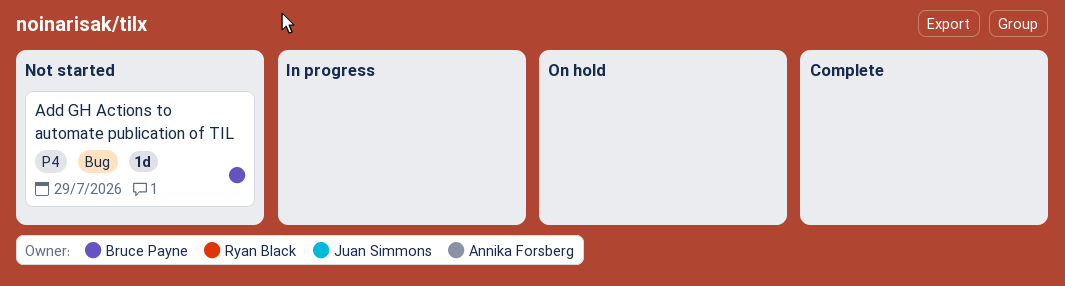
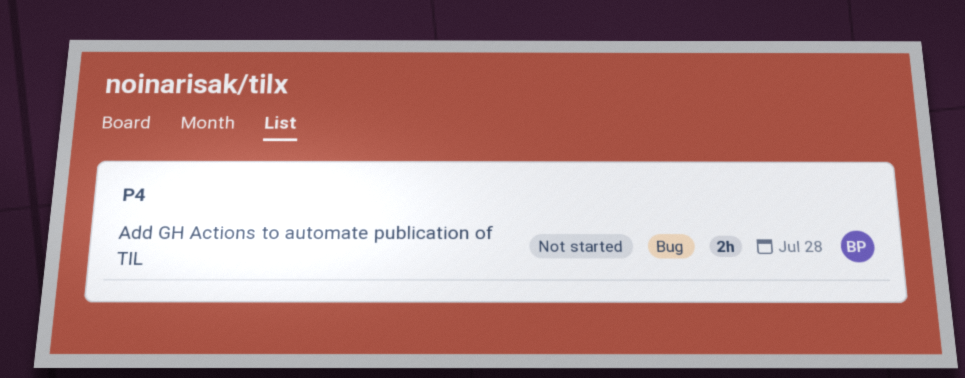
Add GH Actions to automate publication of TIL, estimate: 1d -> 2h
Add GH Actions to automate publication of TIL, due: Jul 29 -> Jul 28

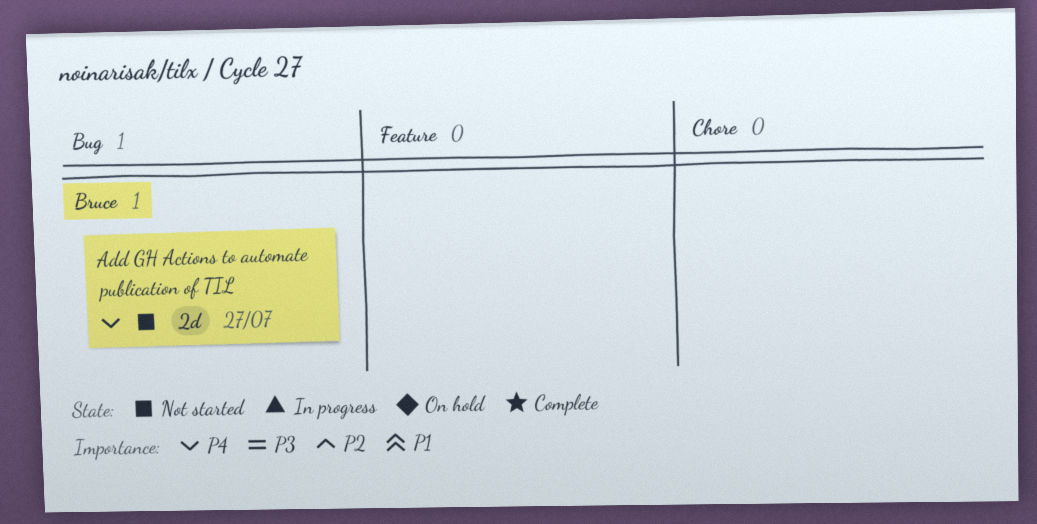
Add GH Actions to automate publication of TIL, estimate: 2h -> 2d
Add GH Actions to automate publication of TIL, due: Jul 28 -> Jul 27

